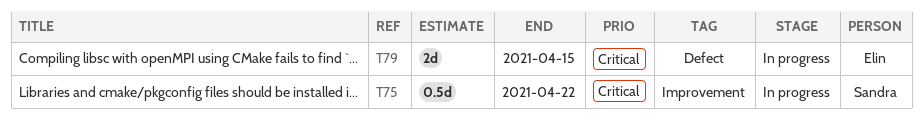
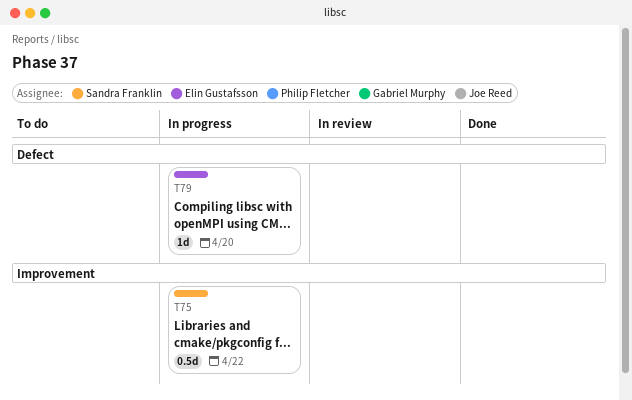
T79, estimate: 2d -> 1d
T79, due: Apr 15 -> Apr 20

